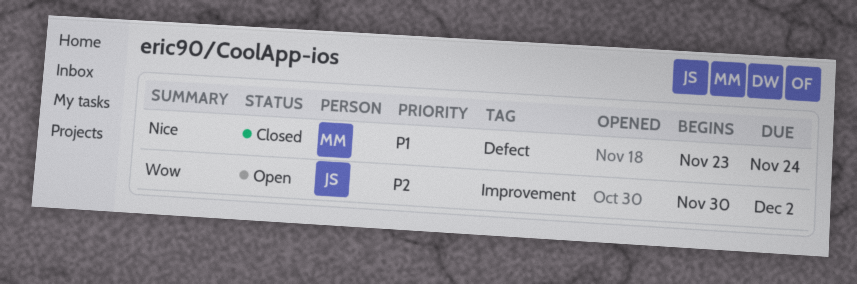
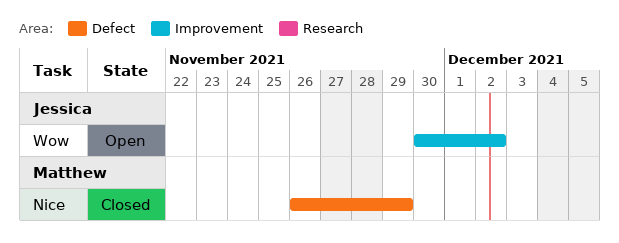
Nice, start: Nov 23 -> Nov 26
Nice, due: Nov 24 -> Nov 29

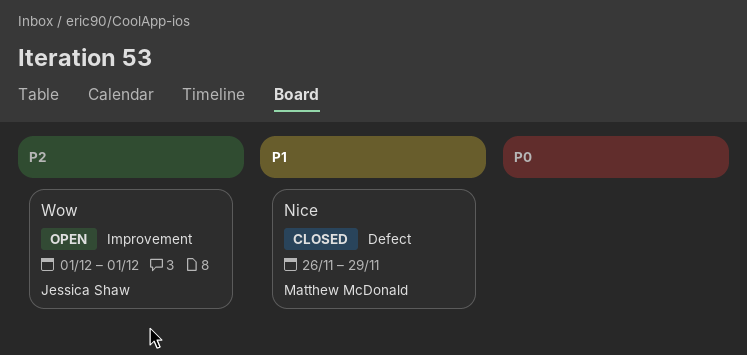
Wow, start: Nov 30 -> Dec 1
Wow, due: Dec 2 -> Dec 1

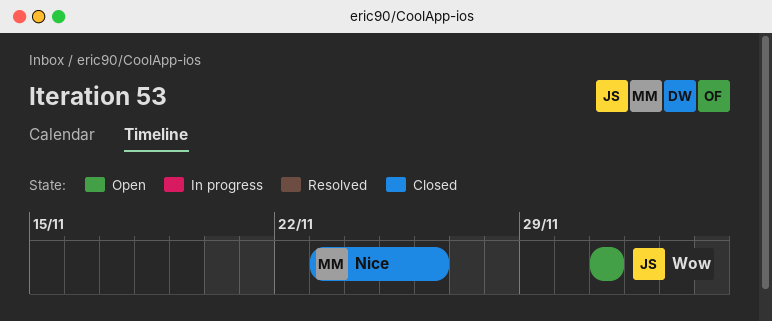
Nice, start: Nov 26 -> Nov 23
Nice, due: Nov 29 -> Nov 26

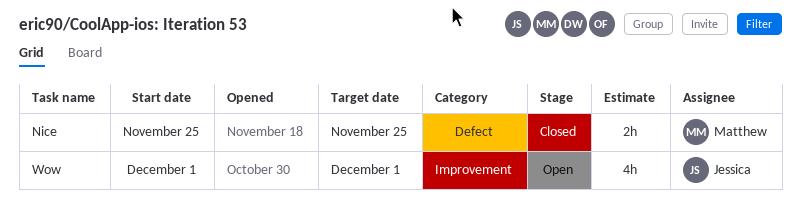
Nice, start: Nov 23 -> Nov 25
Nice, due: Nov 26 -> Nov 25

